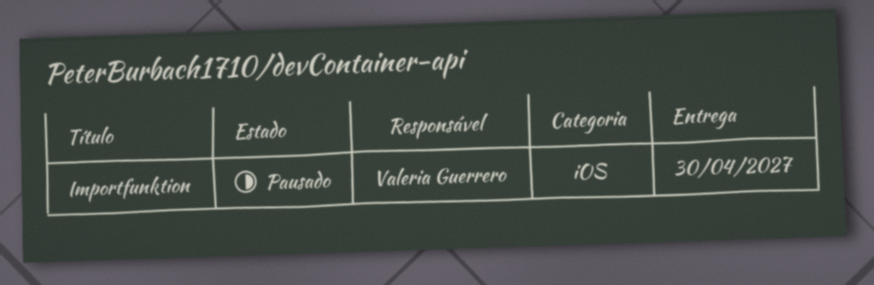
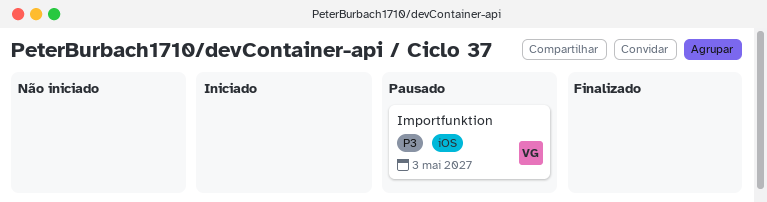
Importfunktion, due: Apr 30 -> May 3

